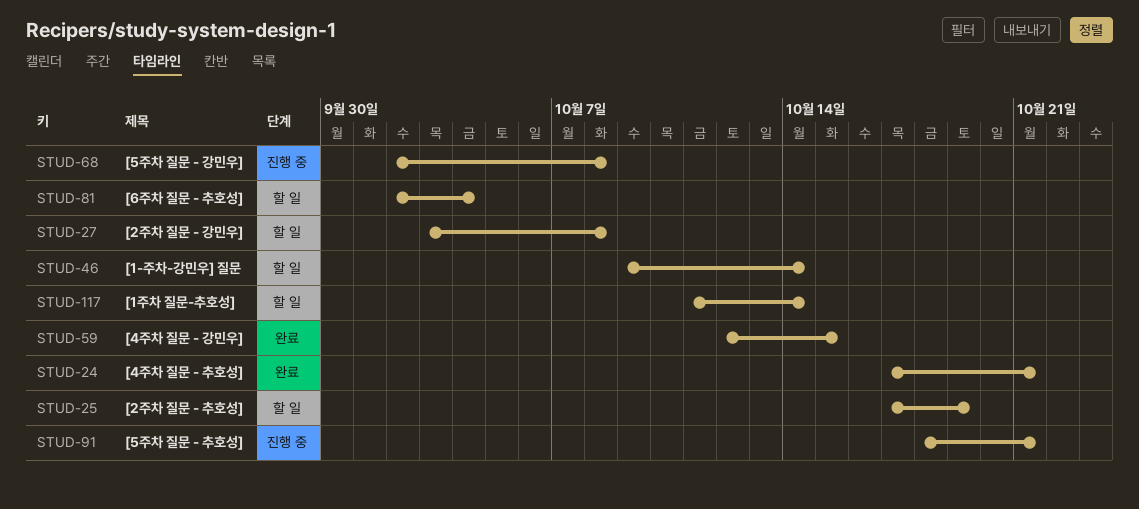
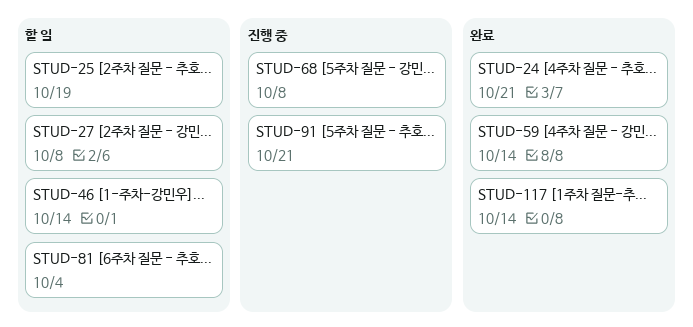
STUD-59, due: Oct 15 -> Oct 14
STUD-117, status: 할 일 -> 완료

